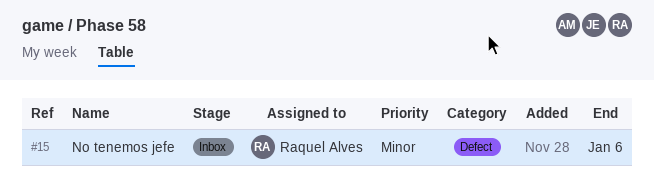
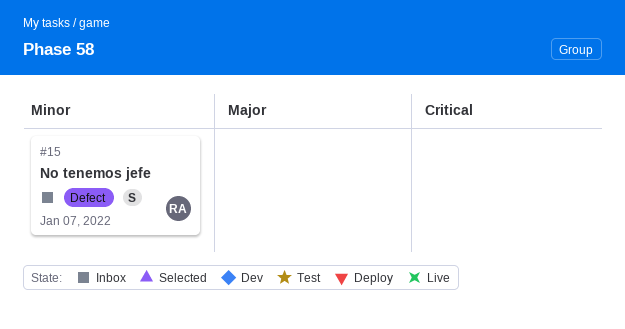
#15, due: Jan 6 -> Jan 7

